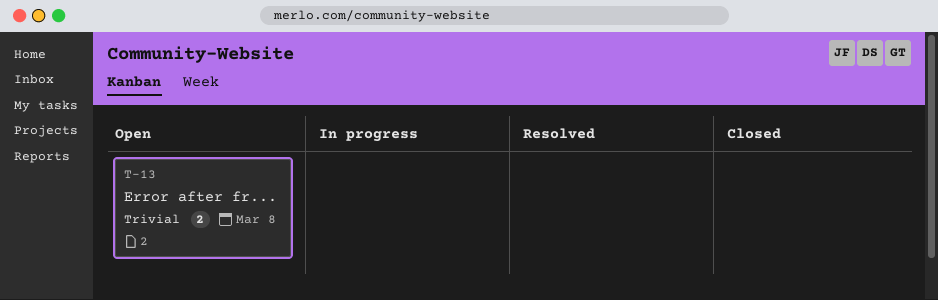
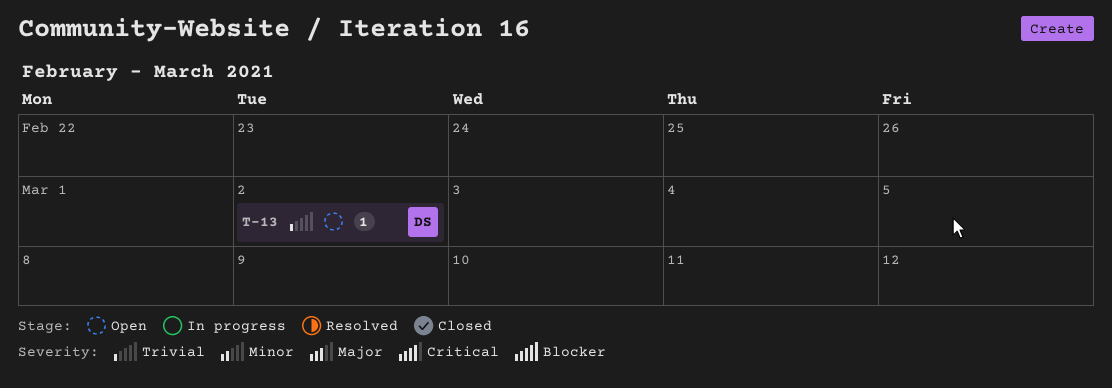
T-13, estimate: 2 -> 1
T-13, due: Mar 8 -> Mar 2

